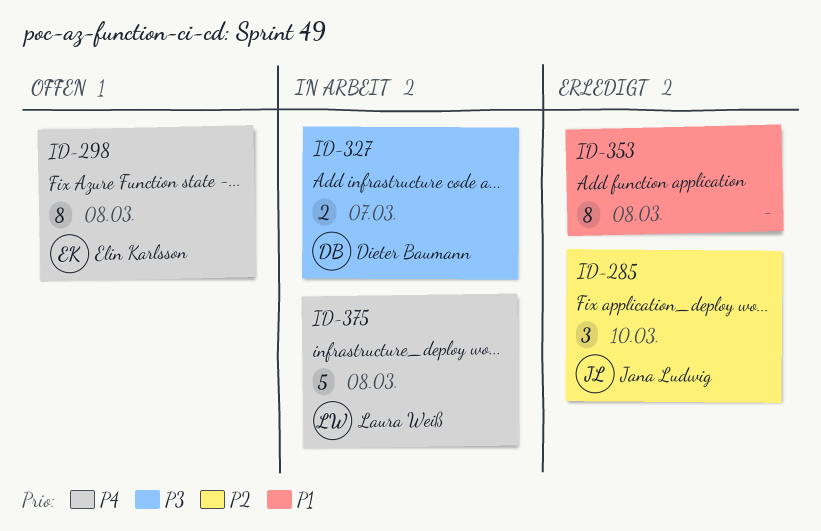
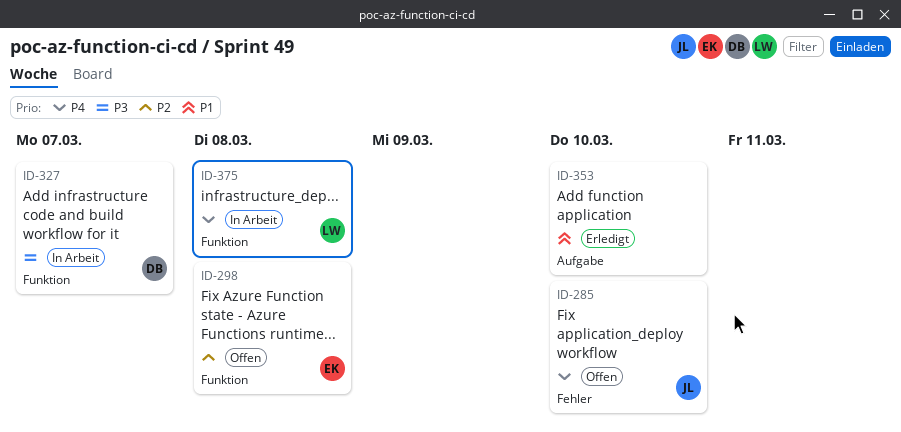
ID-285, status: Erledigt -> Offen
ID-285, priority: P2 -> P4
ID-298, priority: P4 -> P2
ID-353, due: Mar 8 -> Mar 10

